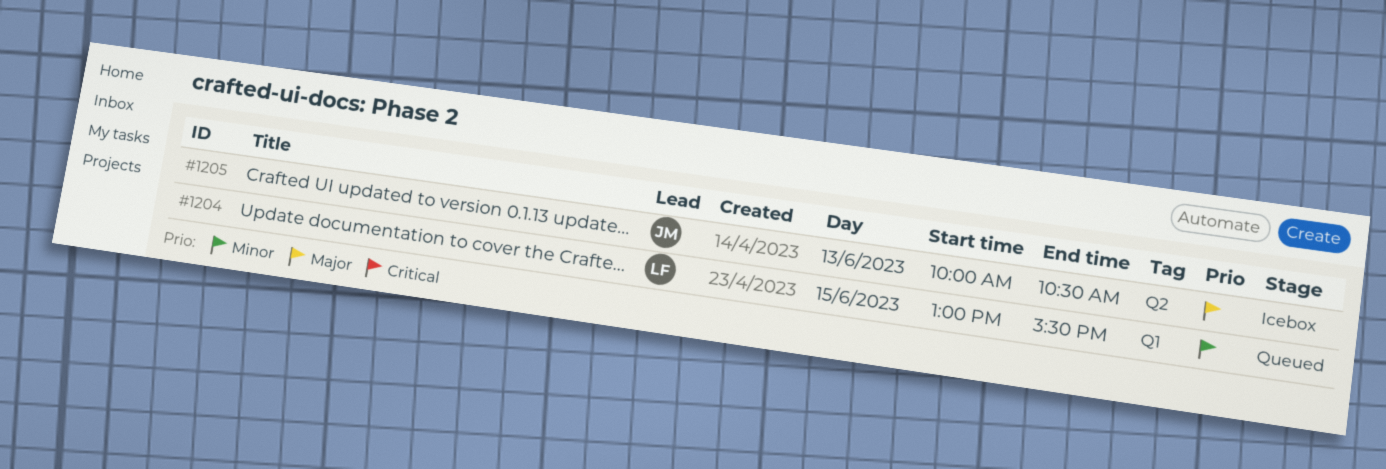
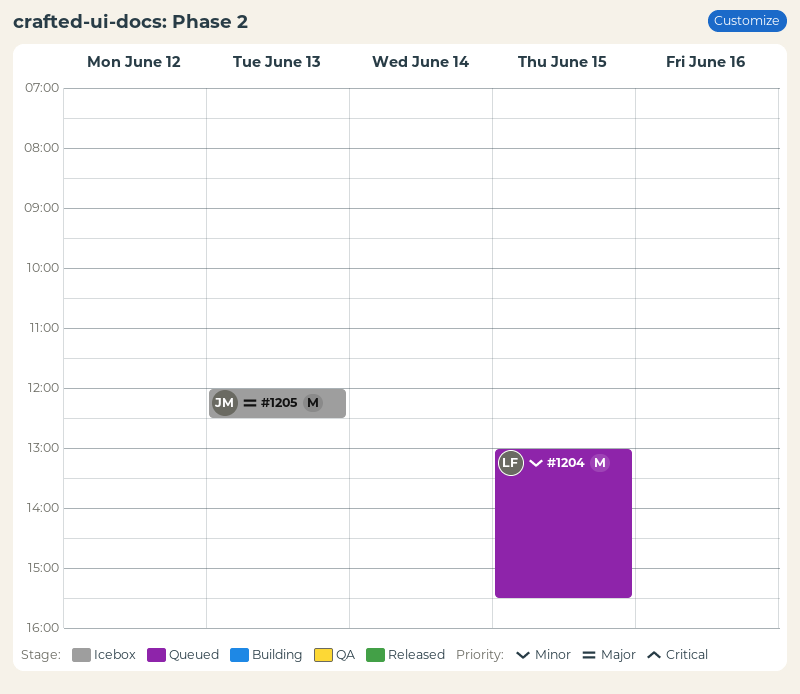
#1205, begins: 10:00 -> 12:00
#1205, ends: 10:30 -> 12:30

